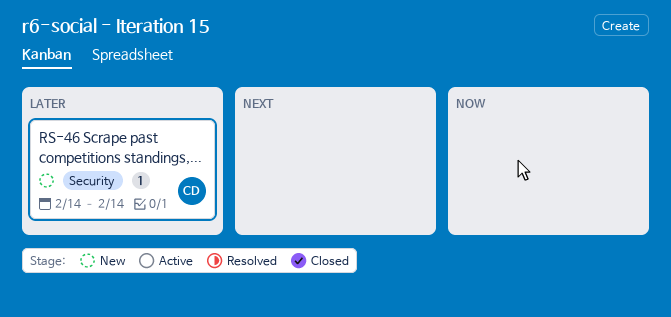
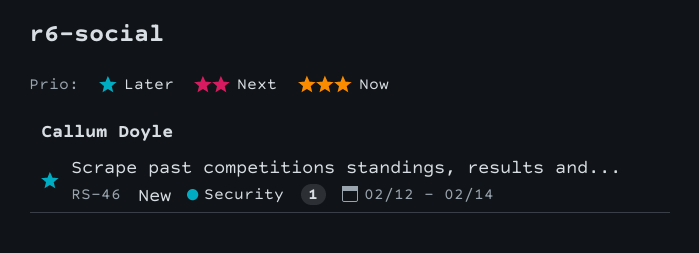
RS-46, start: Feb 14 -> Feb 12

